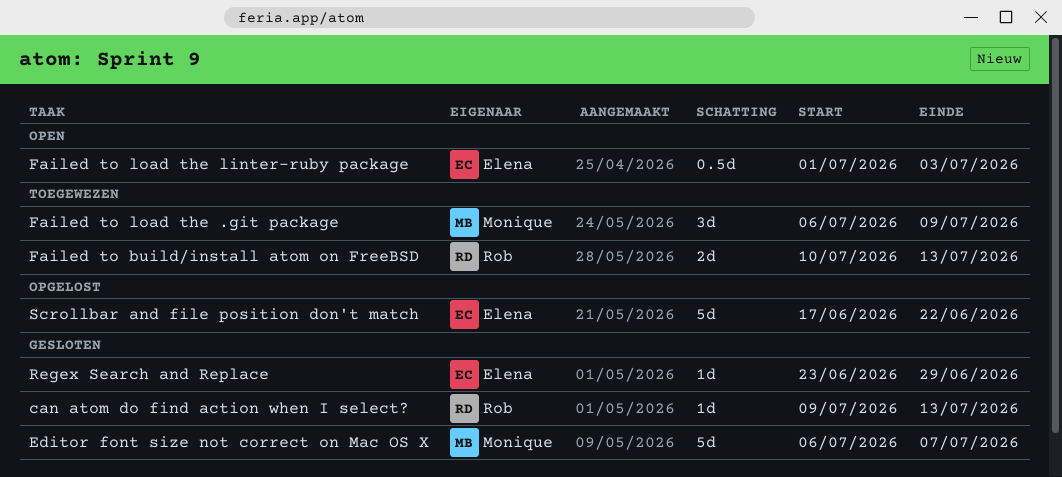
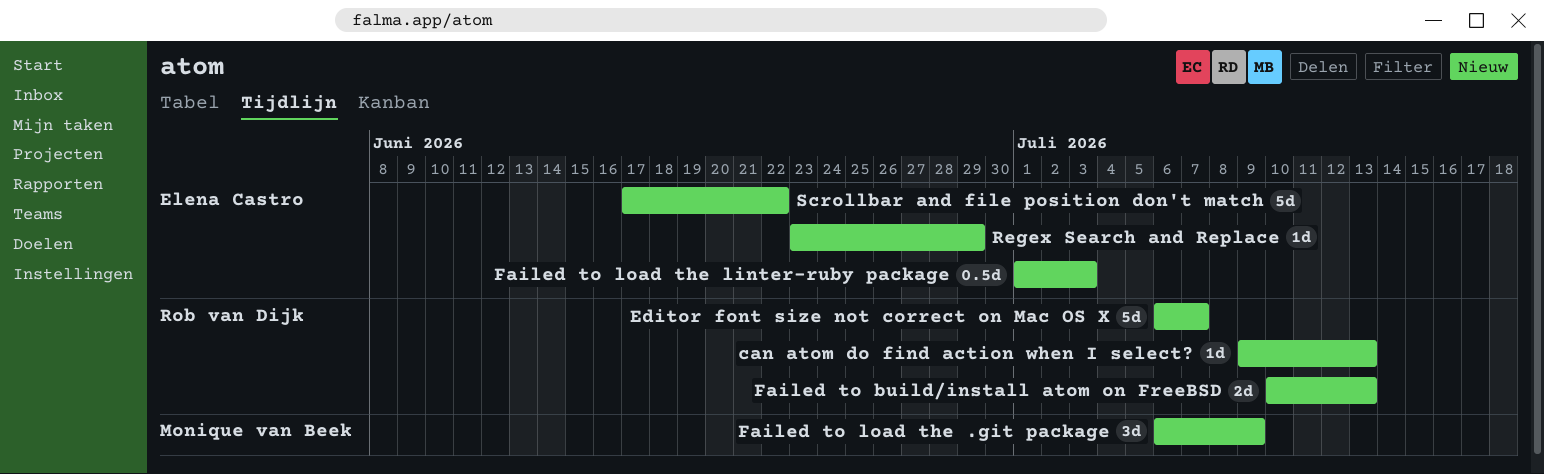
Editor font size not correct on Mac OS X, owner: Monique van Beek -> Rob van Dijk

